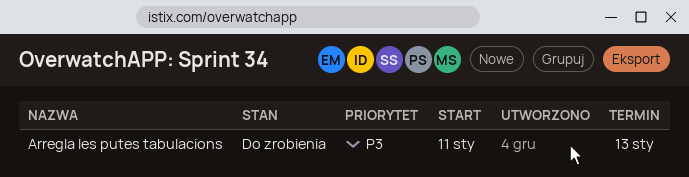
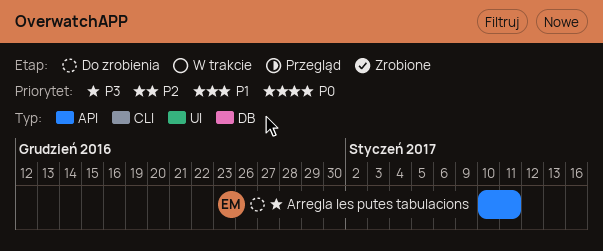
Arregla les putes tabulacions, start: Jan 11 -> Jan 10
Arregla les putes tabulacions, due: Jan 13 -> Jan 11

